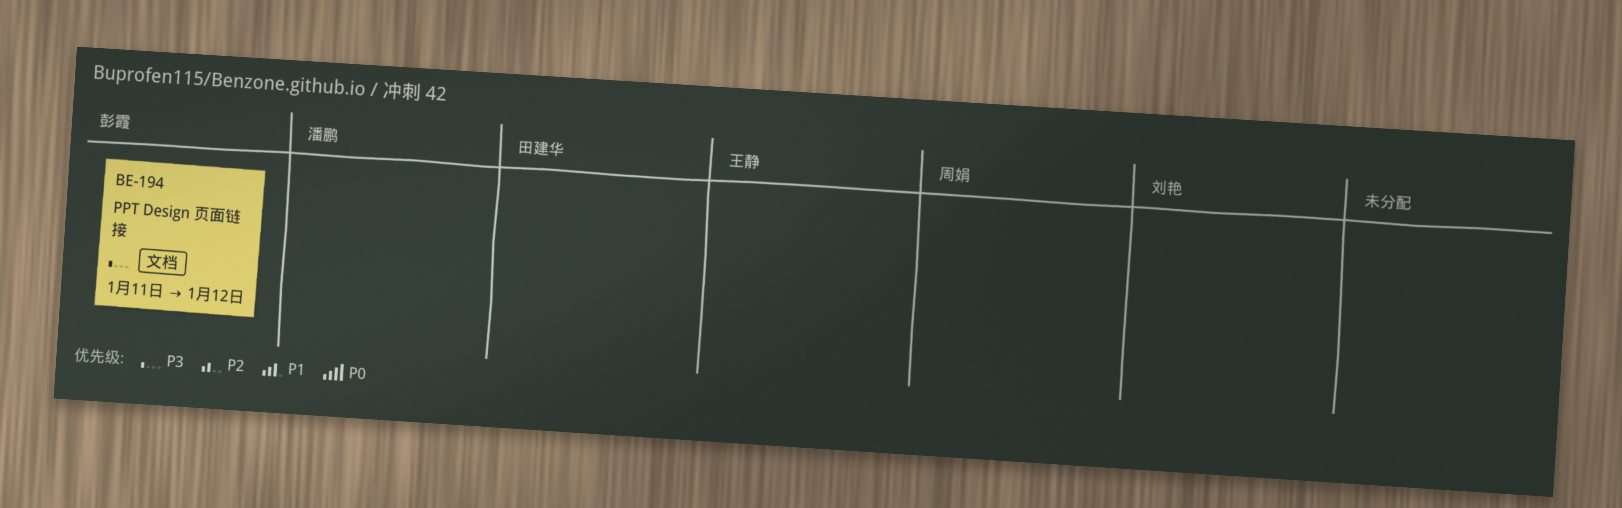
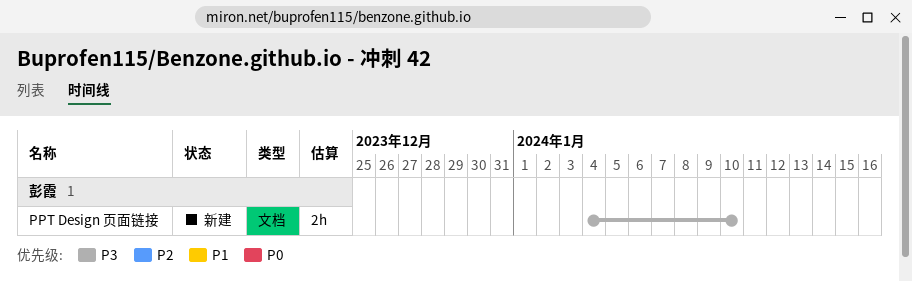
PPT Design 页面链接, start: Jan 11 -> Jan 4
PPT Design 页面链接, due: Jan 12 -> Jan 10

